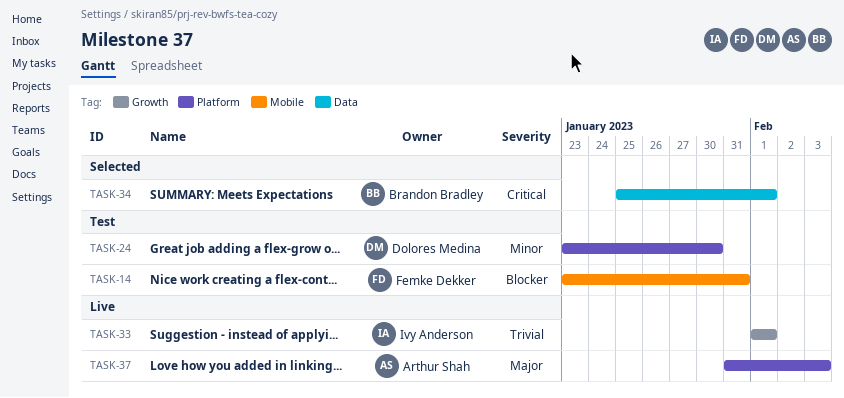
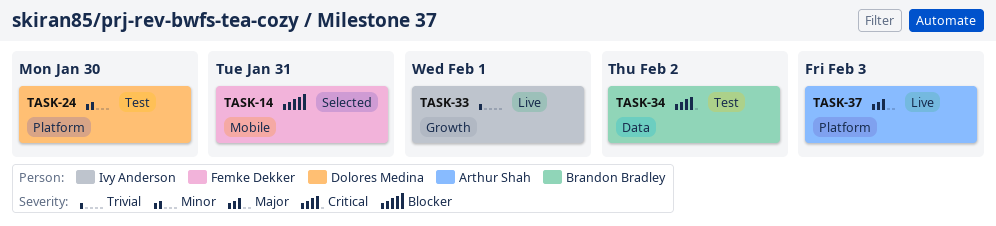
TASK-14, status: Test -> Selected
TASK-34, status: Selected -> Test
TASK-34, due: Feb 1 -> Feb 2

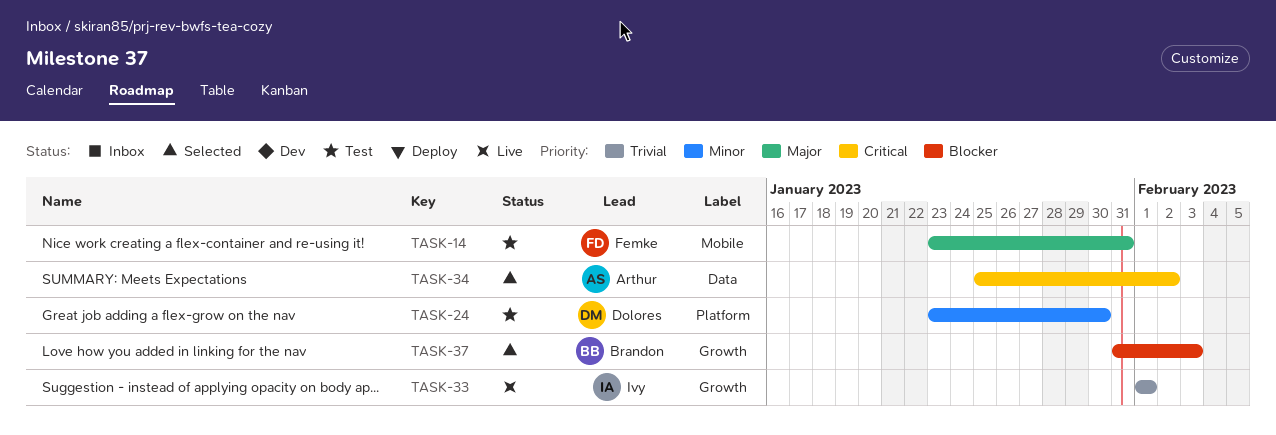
TASK-14, status: Selected -> Test
TASK-14, priority: Blocker -> Major
TASK-34, status: Test -> Selected
TASK-34, owner: Brandon Bradley -> Arthur Shah
TASK-37, status: Live -> Selected
TASK-37, owner: Arthur Shah -> Brandon Bradley
TASK-37, priority: Major -> Blocker
TASK-37, label: Platform -> Growth

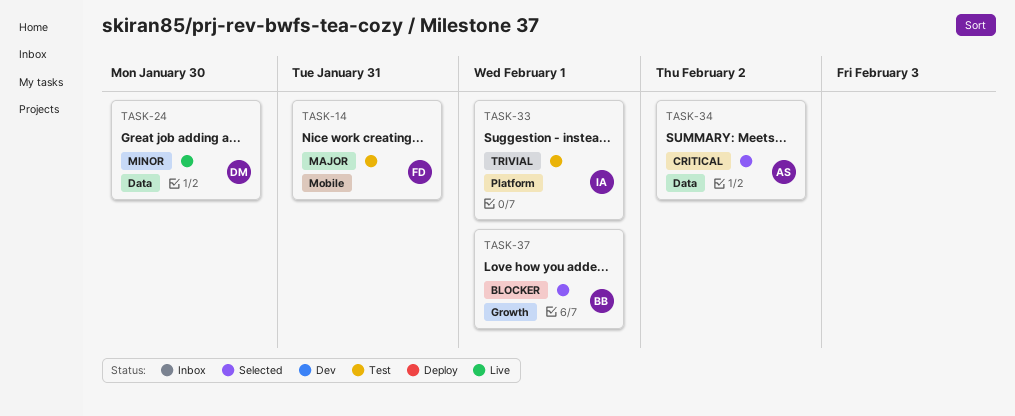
TASK-24, status: Test -> Live
TASK-24, label: Platform -> Data
TASK-33, status: Live -> Test
TASK-33, label: Growth -> Platform
TASK-37, due: Feb 3 -> Feb 1

